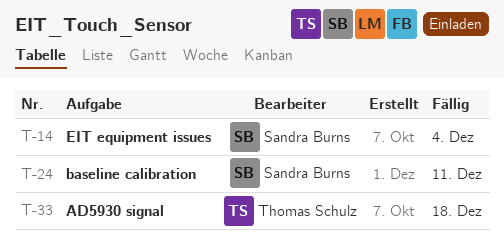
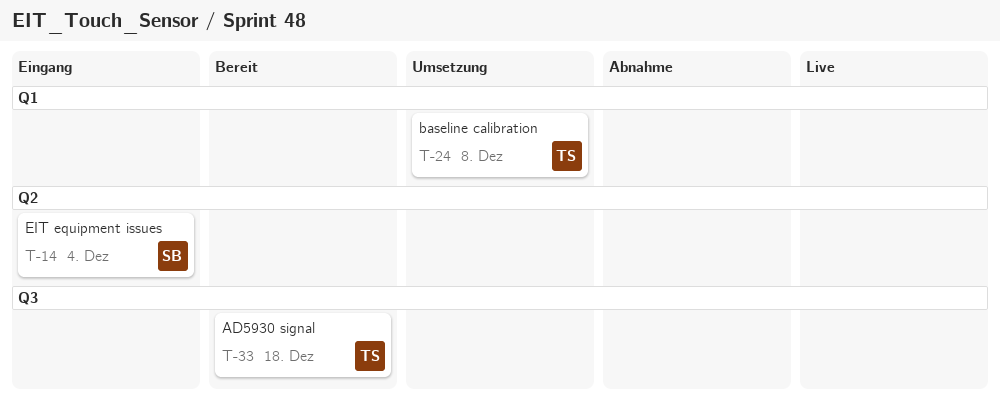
T-24, owner: Sandra Burns -> Thomas Schulz
T-24, due: Dec 11 -> Dec 8

